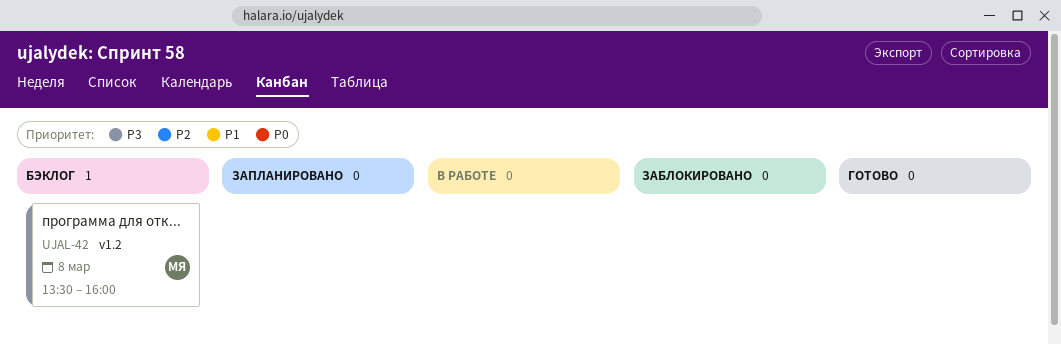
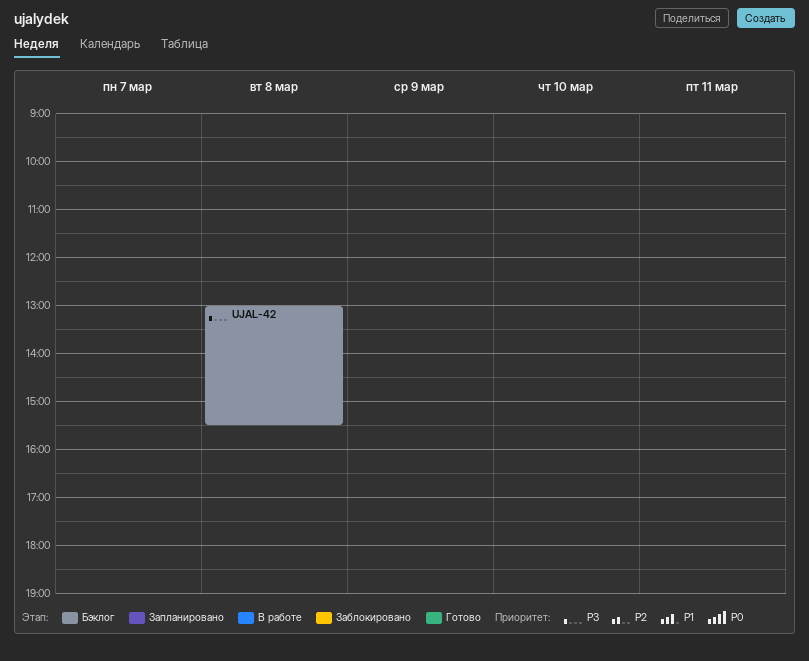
UJAL-42, begins: 13:30 -> 13:00
UJAL-42, ends: 16:00 -> 15:30

